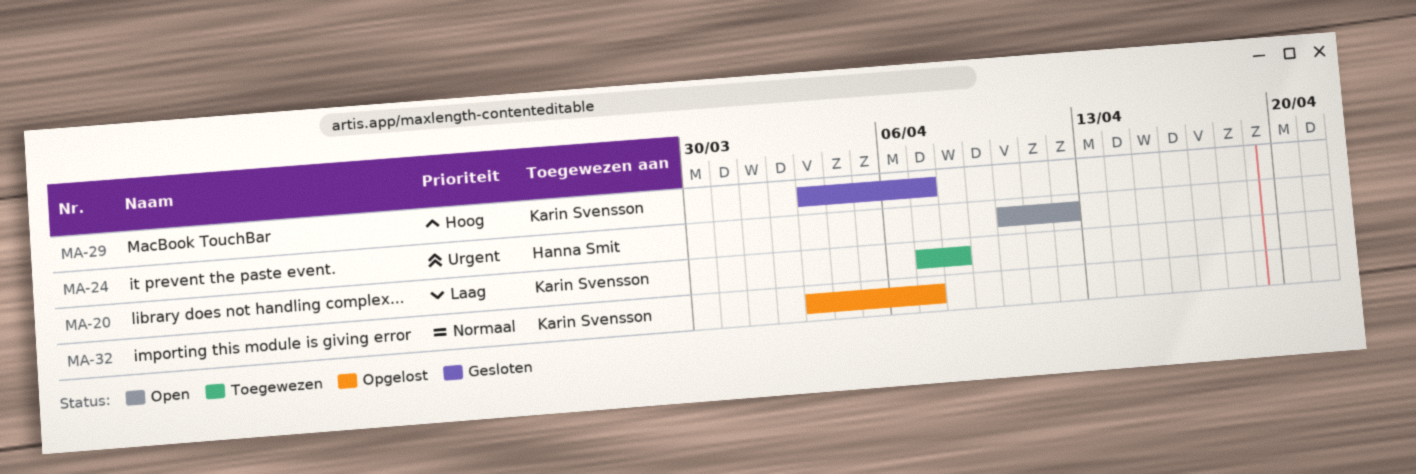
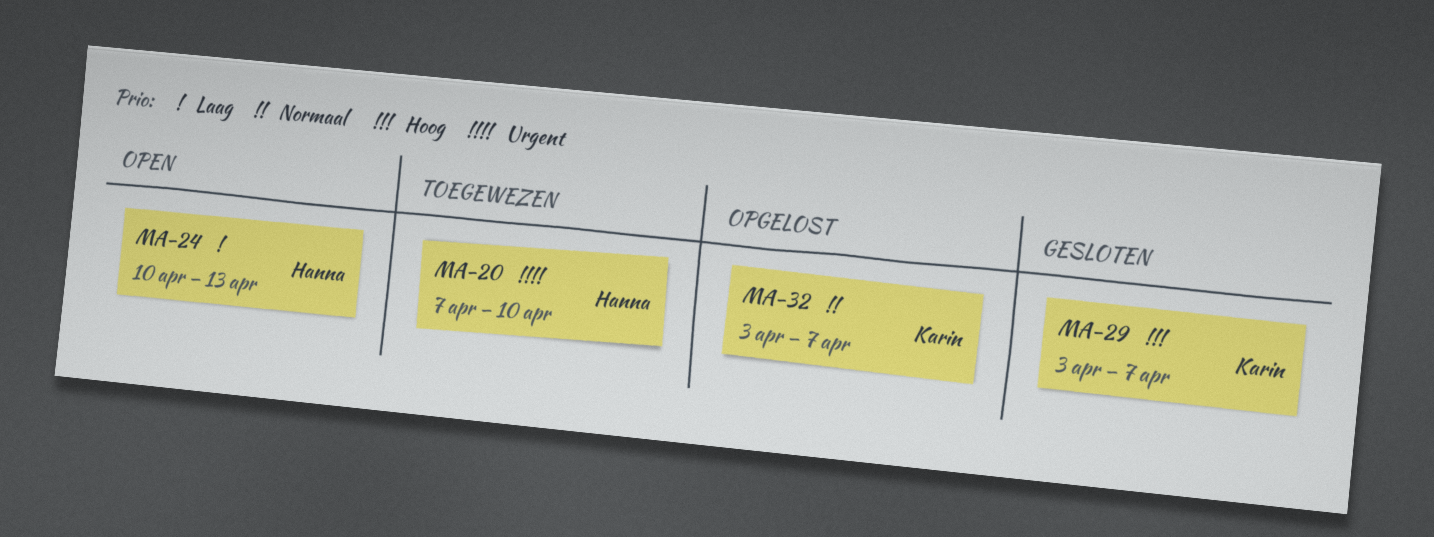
MA-20, owner: Karin Svensson -> Hanna Smit
MA-20, priority: Laag -> Urgent
MA-20, due: Apr 8 -> Apr 10
MA-24, priority: Urgent -> Laag
MA-24, due: Apr 12 -> Apr 13

